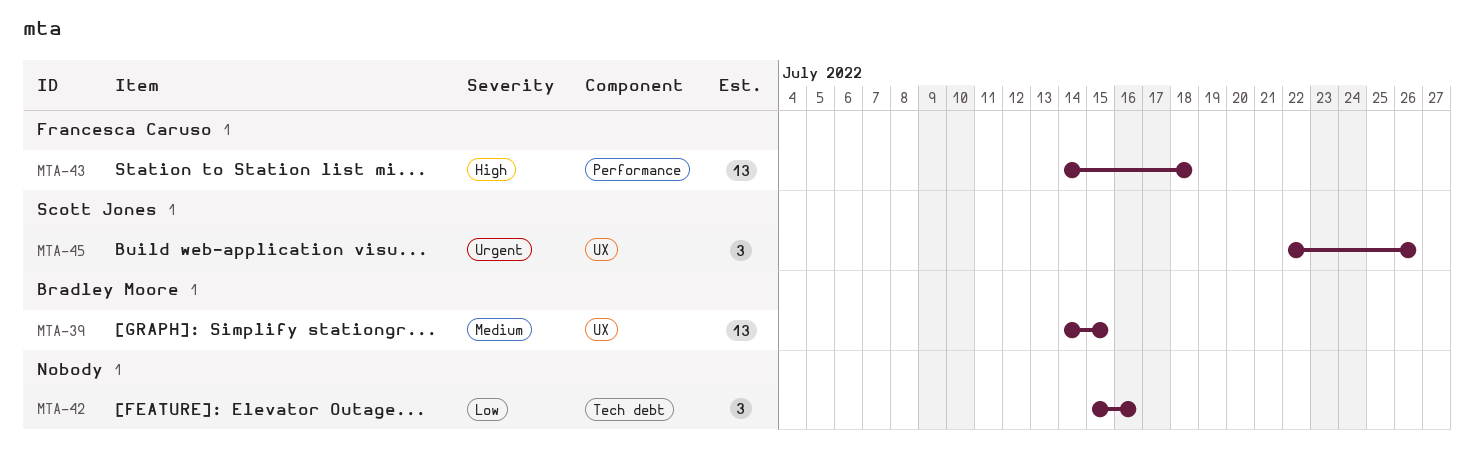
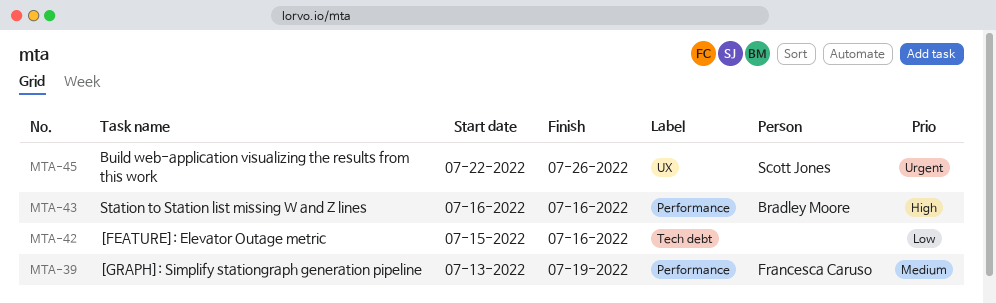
MTA-39, owner: Bradley Moore -> Francesca Caruso
MTA-39, label: UX -> Performance
MTA-39, start: Jul 14 -> Jul 13
MTA-39, due: Jul 15 -> Jul 19
MTA-43, owner: Francesca Caruso -> Bradley Moore
MTA-43, start: Jul 14 -> Jul 16
MTA-43, due: Jul 18 -> Jul 16

